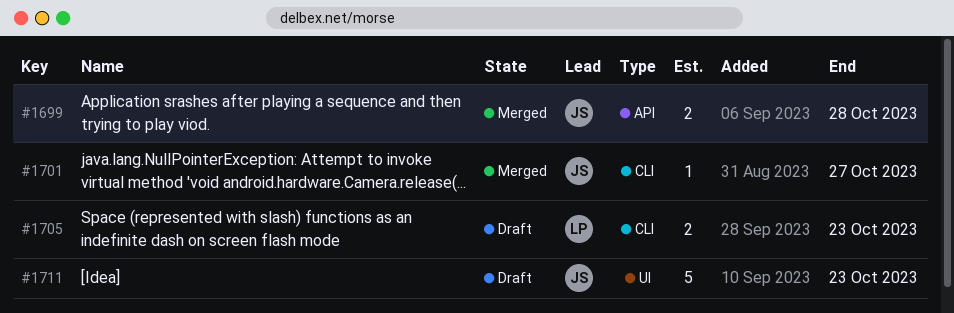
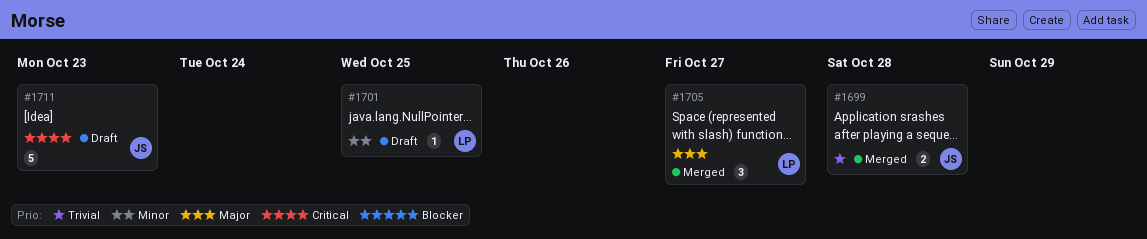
#1701, status: Merged -> Draft
#1701, owner: JS -> LP
#1701, due: Oct 27 -> Oct 25
#1705, status: Draft -> Merged
#1705, estimate: 2 -> 3
#1705, due: Oct 23 -> Oct 27

